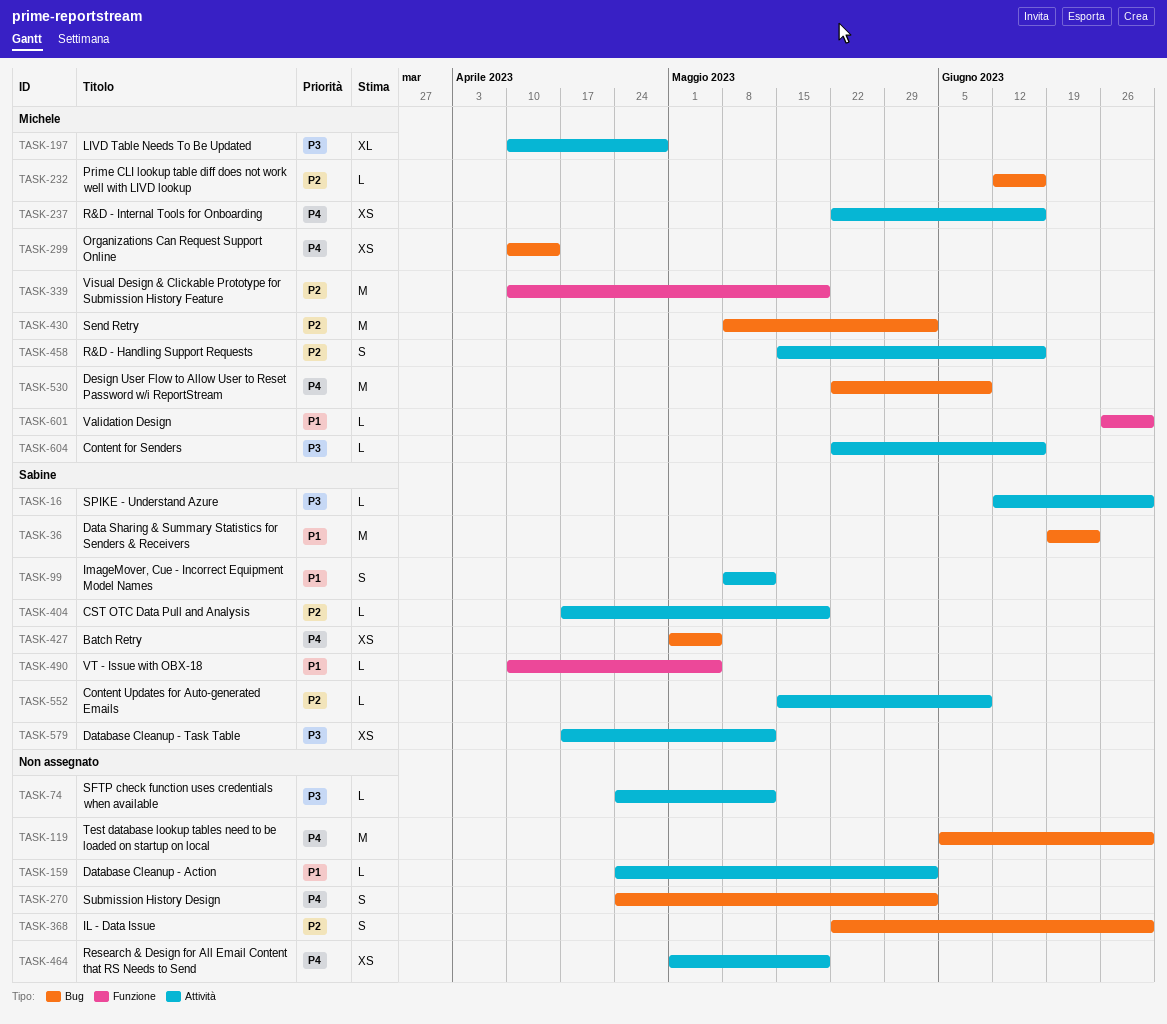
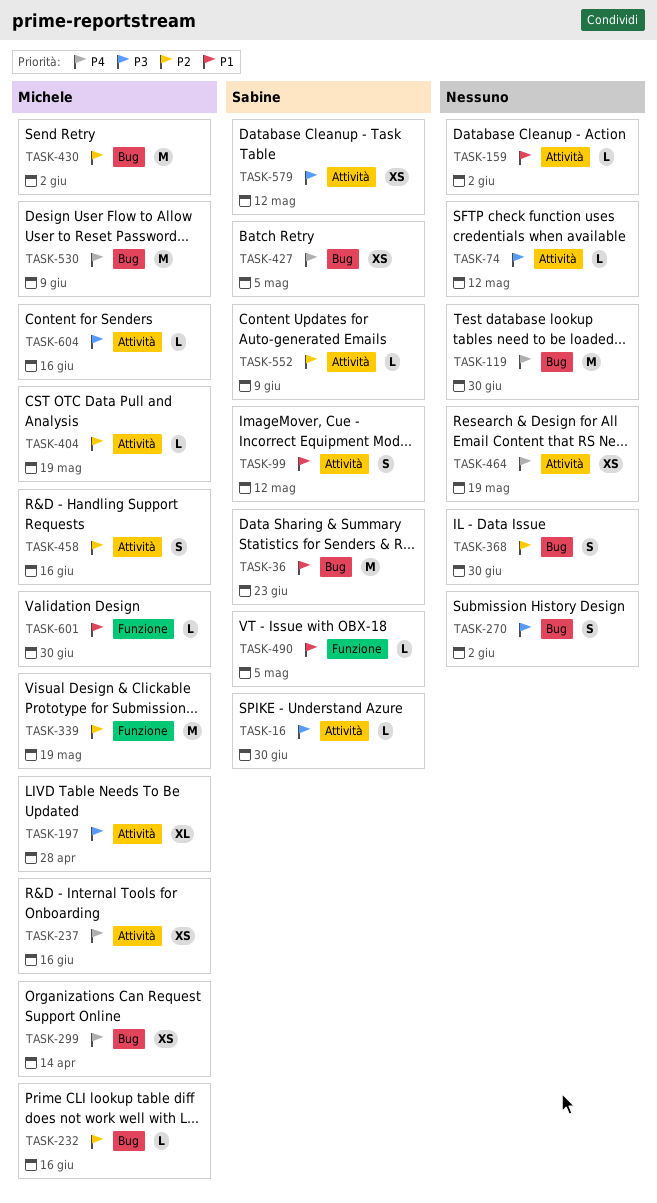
TASK-270, priority: P4 -> P3
TASK-404, owner: Sabine -> Michele

